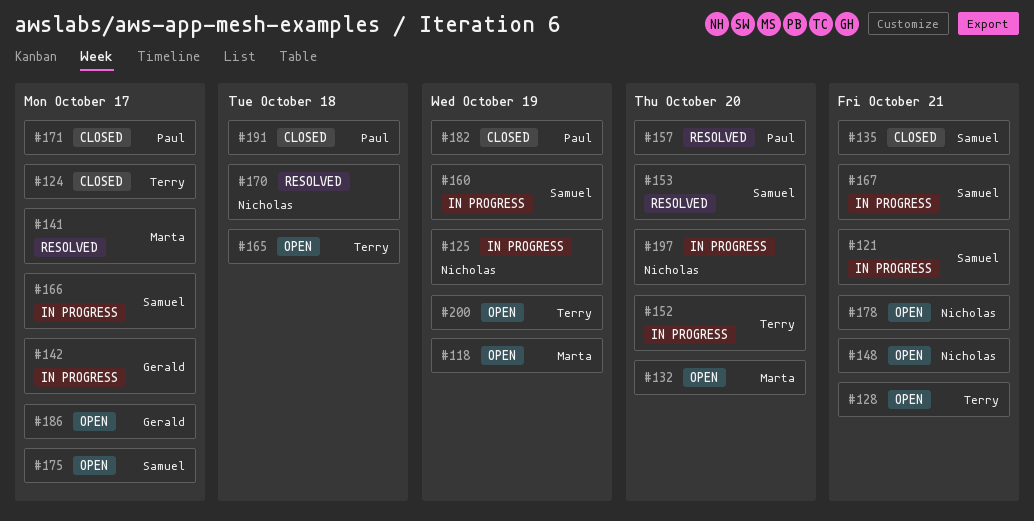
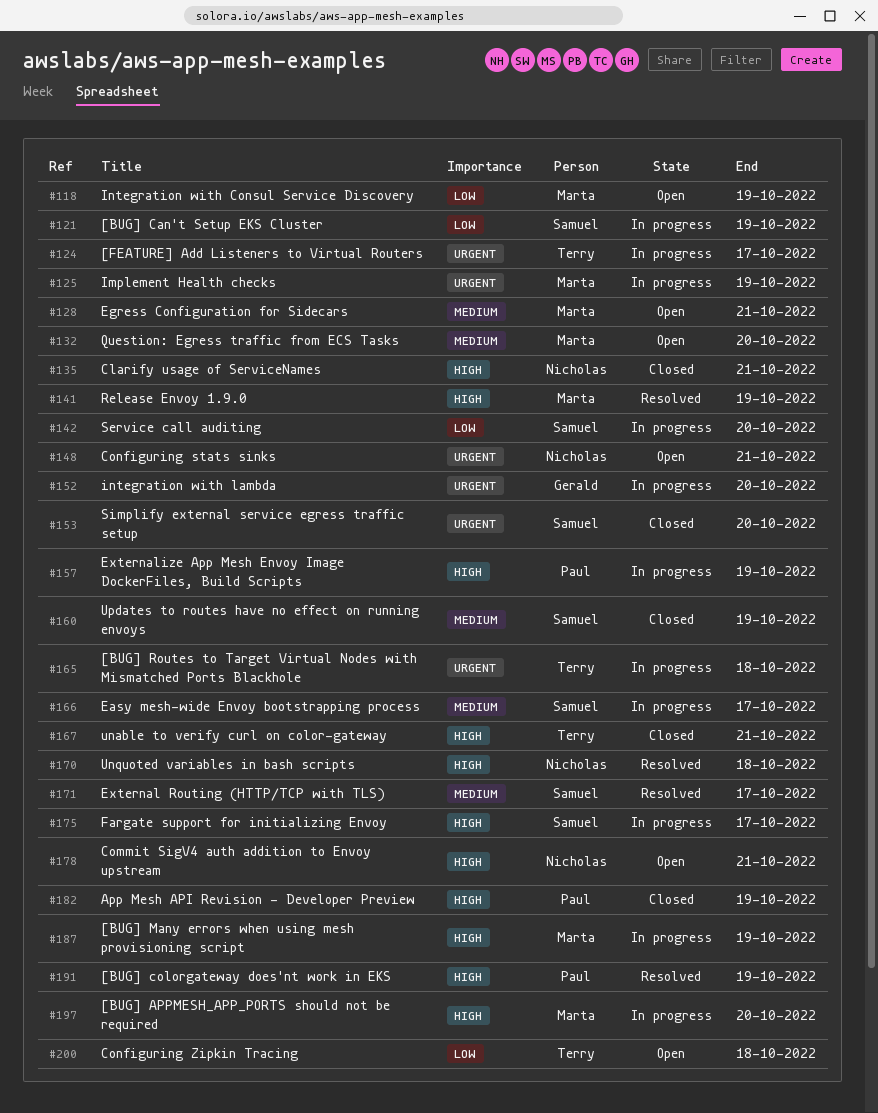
#121, due: Oct 21 -> Oct 19
#124, status: Closed -> In progress
#125, owner: Nicholas -> Marta
#128, owner: Terry -> Marta
#135, owner: Samuel -> Nicholas
#141, due: Oct 17 -> Oct 19
#142, owner: Gerald -> Samuel
#142, due: Oct 17 -> Oct 20
#152, owner: Terry -> Gerald
#153, status: Resolved -> Closed
#157, status: Resolved -> In progress
#157, due: Oct 20 -> Oct 19
#160, status: In progress -> Closed
#165, status: Open -> In progress
#167, status: In progress -> Closed
#167, owner: Samuel -> Terry
#171, status: Closed -> Resolved
#171, owner: Paul -> Samuel
#175, status: Open -> In progress
#186: present -> none
#187: none -> present
#191, status: Closed -> Resolved
#191, due: Oct 18 -> Oct 19
#197, owner: Nicholas -> Marta
#200, due: Oct 19 -> Oct 18

